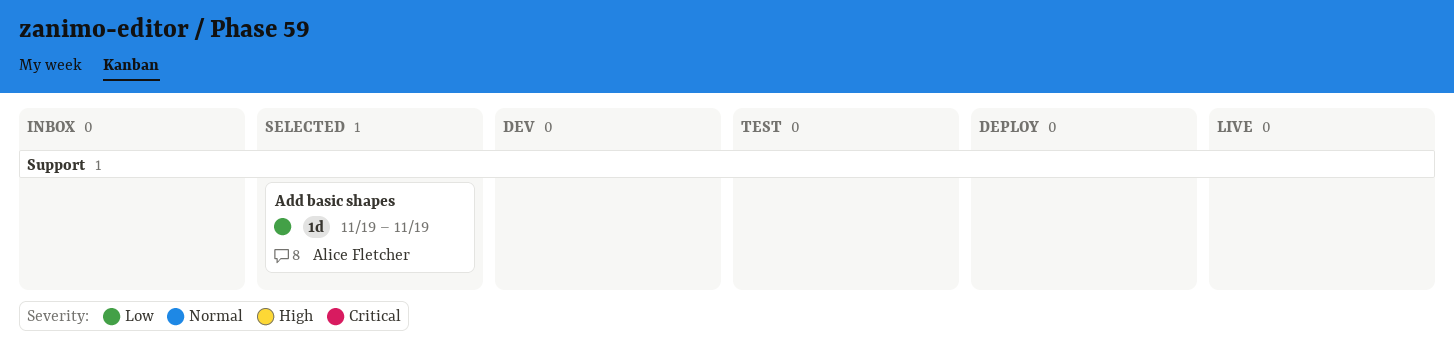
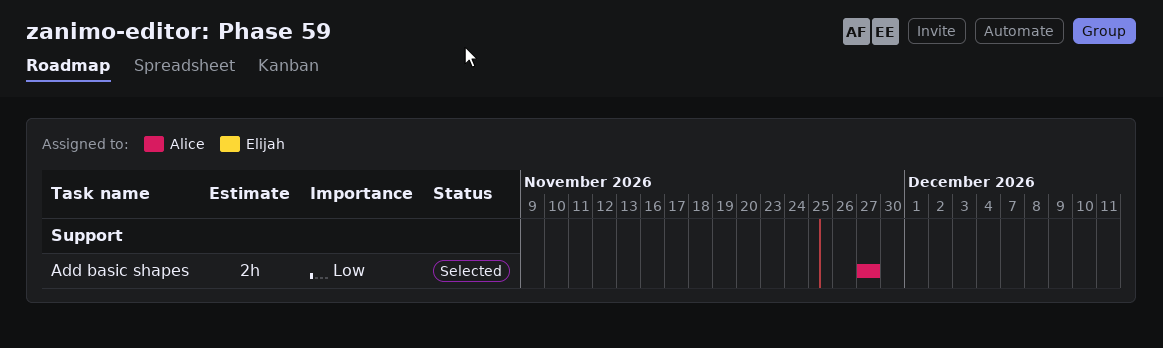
Add basic shapes, estimate: 1d -> 2h
Add basic shapes, start: Nov 19 -> Nov 27
Add basic shapes, due: Nov 19 -> Nov 27

